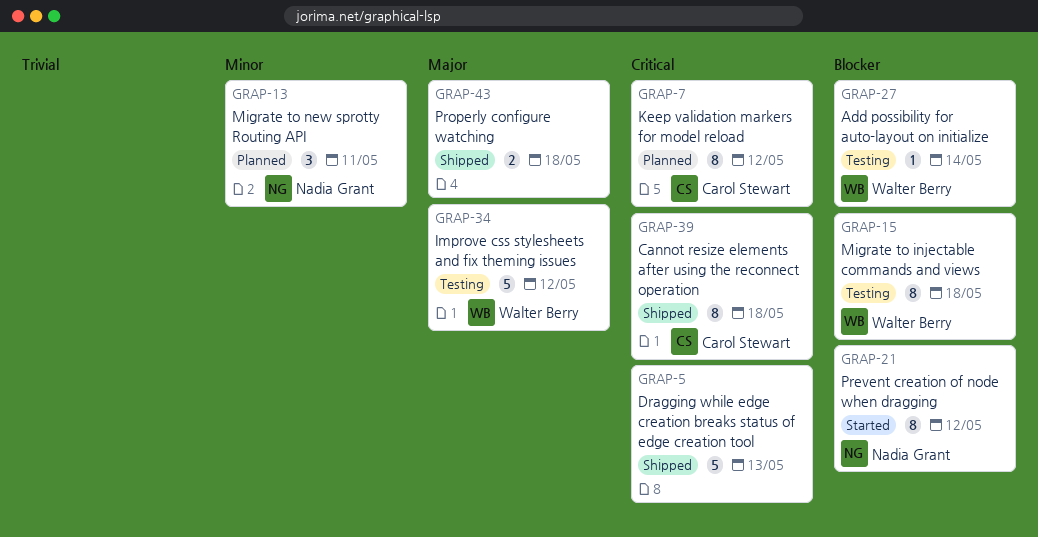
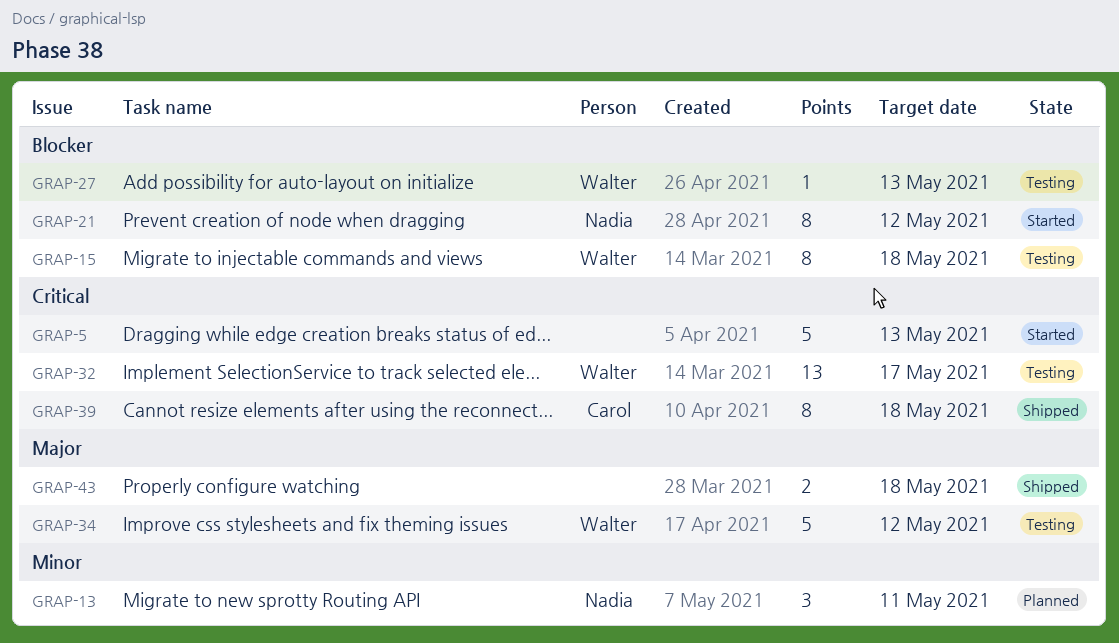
GRAP-5, status: Shipped -> Started
GRAP-7: present -> none
GRAP-27, due: May 14 -> May 13
GRAP-32: none -> present

